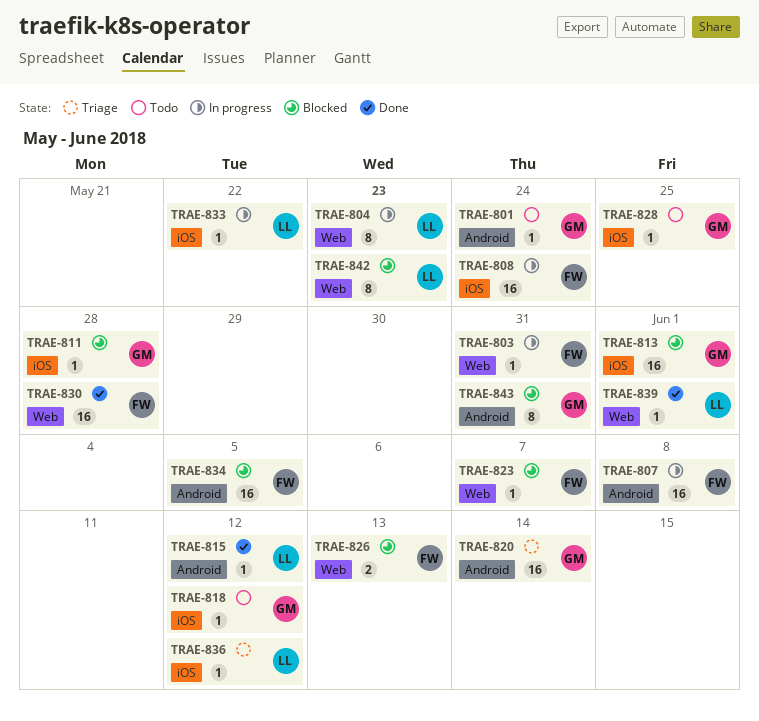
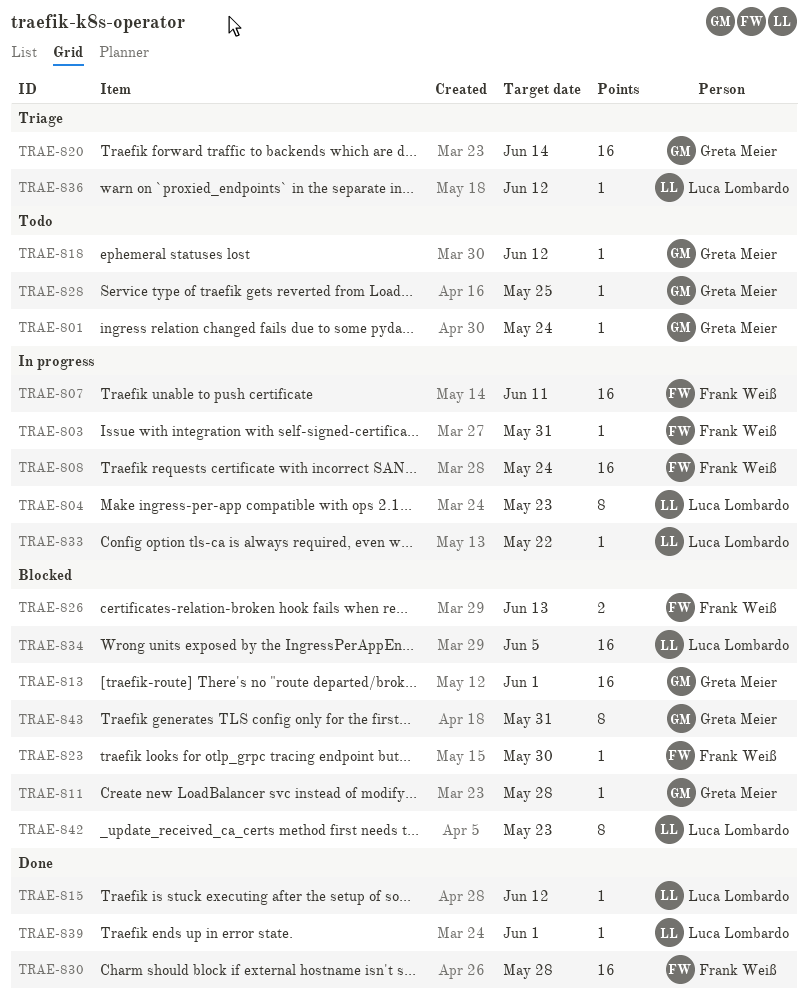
TRAE-807, due: Jun 8 -> Jun 11
TRAE-823, due: Jun 7 -> May 30
TRAE-834, owner: Frank Weiß -> Luca Lombardo

